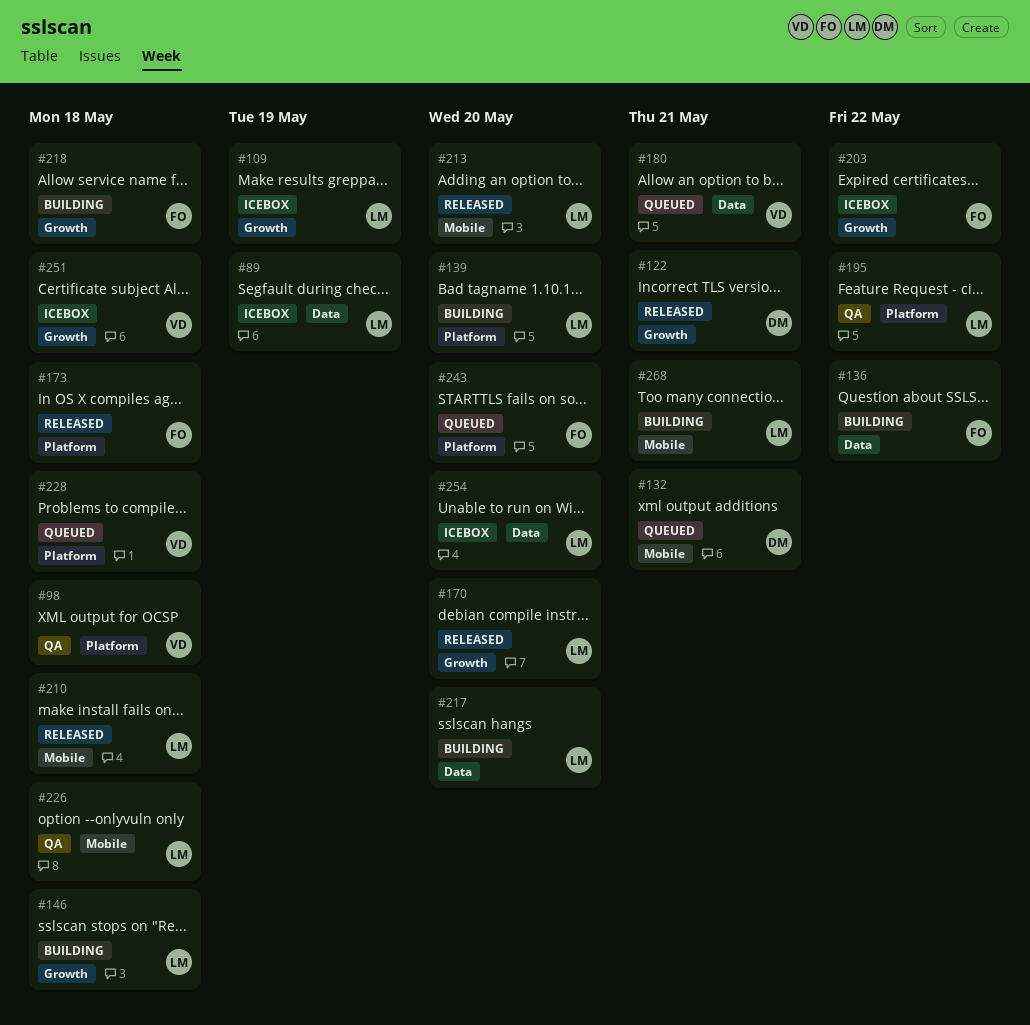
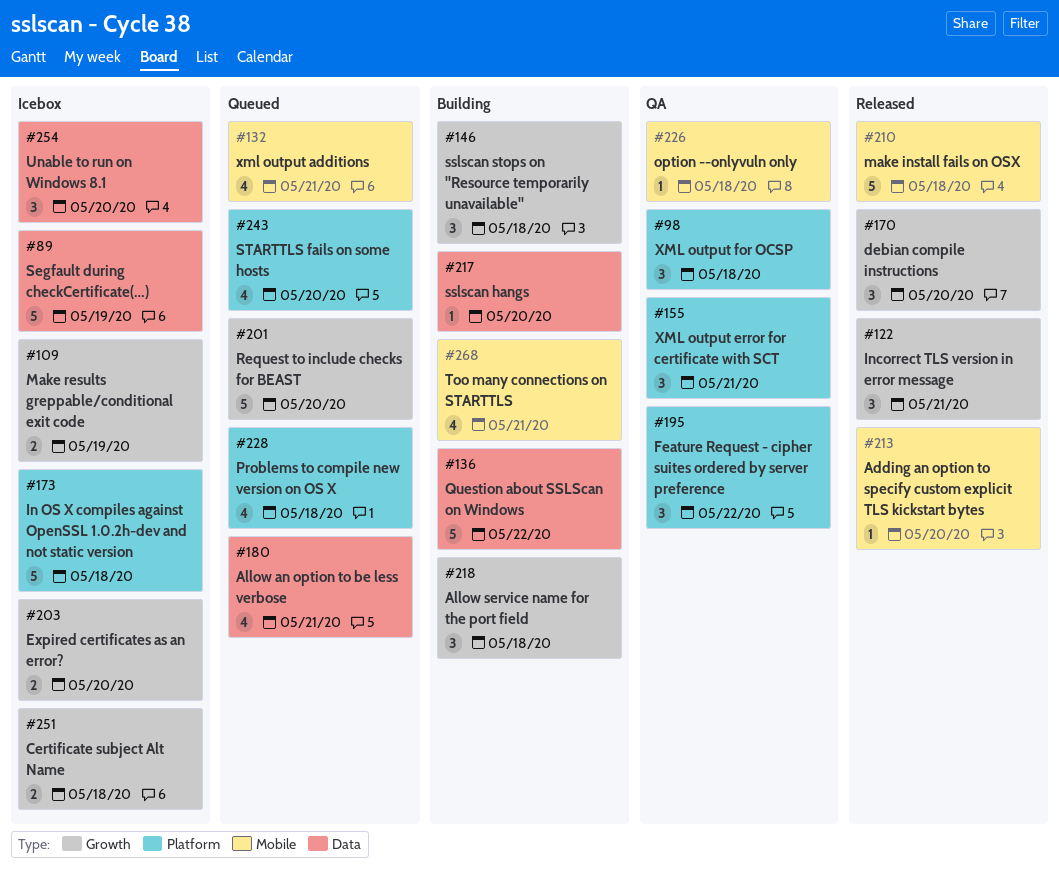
#139: present -> none
#155: none -> present
#173, status: Released -> Icebox
#201: none -> present
#203, due: May 22 -> May 20

